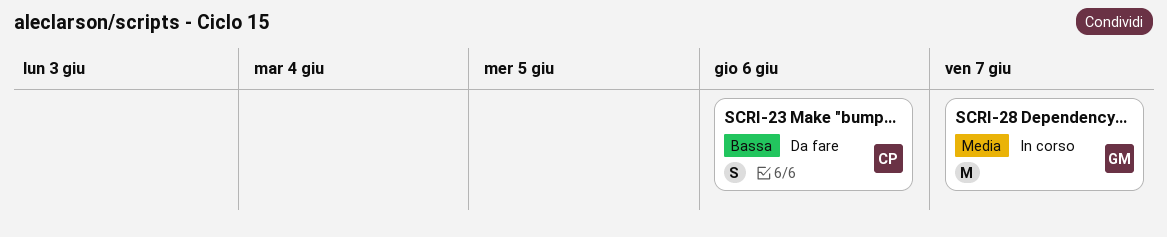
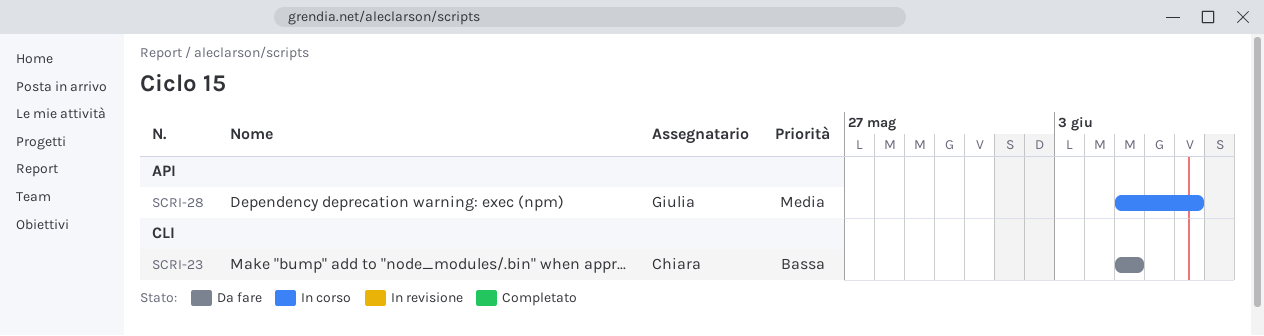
SCRI-23, due: Jun 6 -> Jun 5

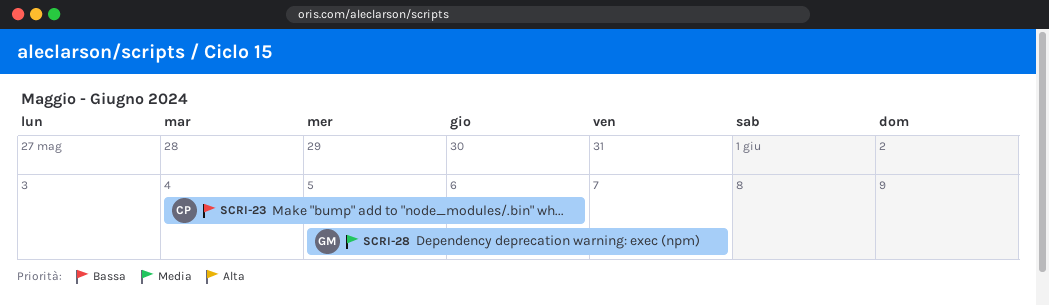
SCRI-23, start: Jun 5 -> Jun 4
SCRI-23, due: Jun 5 -> Jun 6

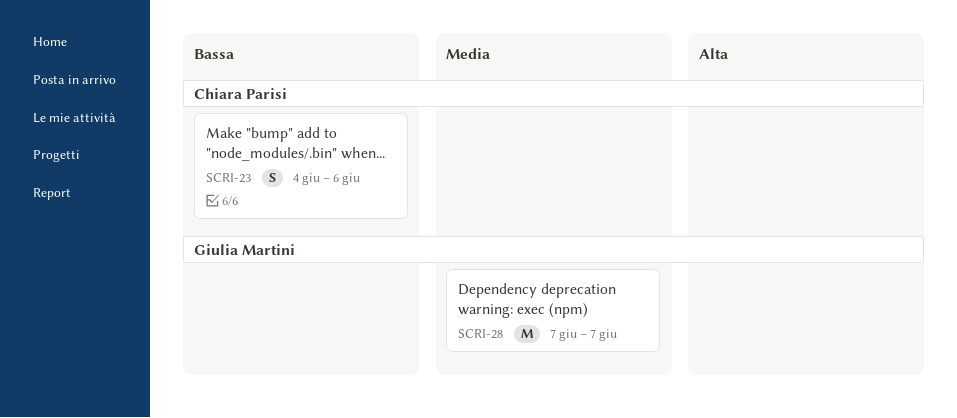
SCRI-28, start: Jun 5 -> Jun 7

